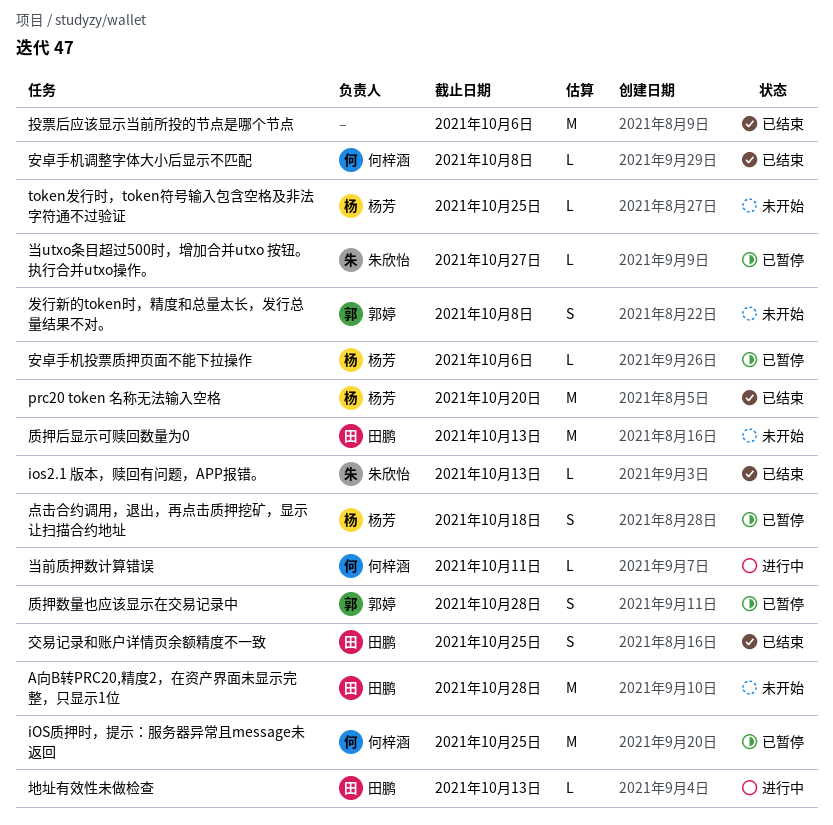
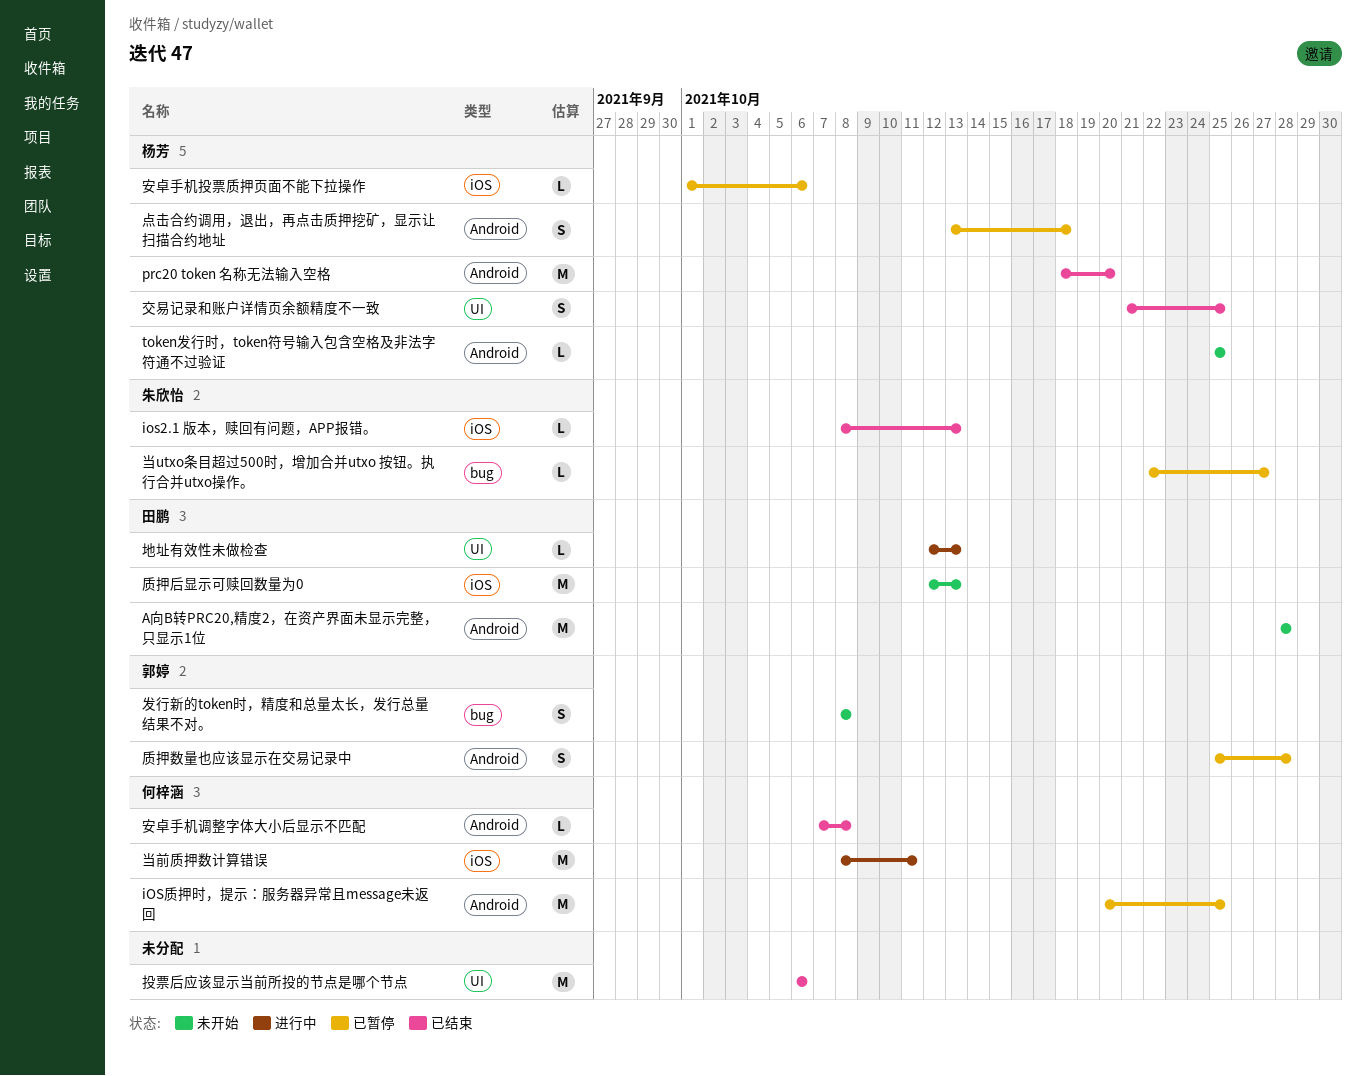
交易记录和账户详情页余额精度不一致, owner: 田鹏 -> 杨芳
当前质押数计算错误, estimate: L -> M

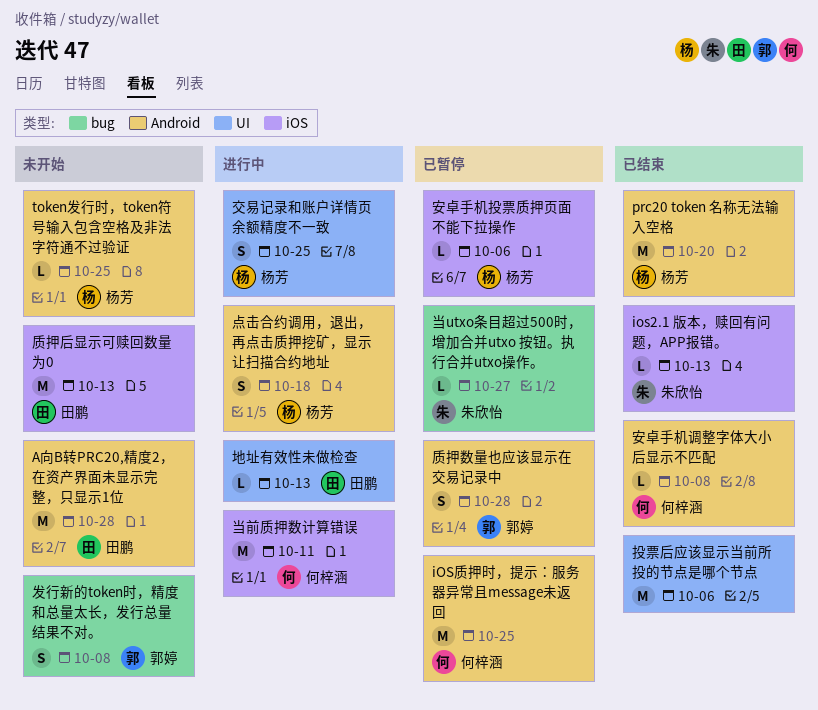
交易记录和账户详情页余额精度不一致, status: 已结束 -> 进行中
点击合约调用，退出，再点击质押挖矿，显示让扫描合约地址, status: 已暂停 -> 进行中

